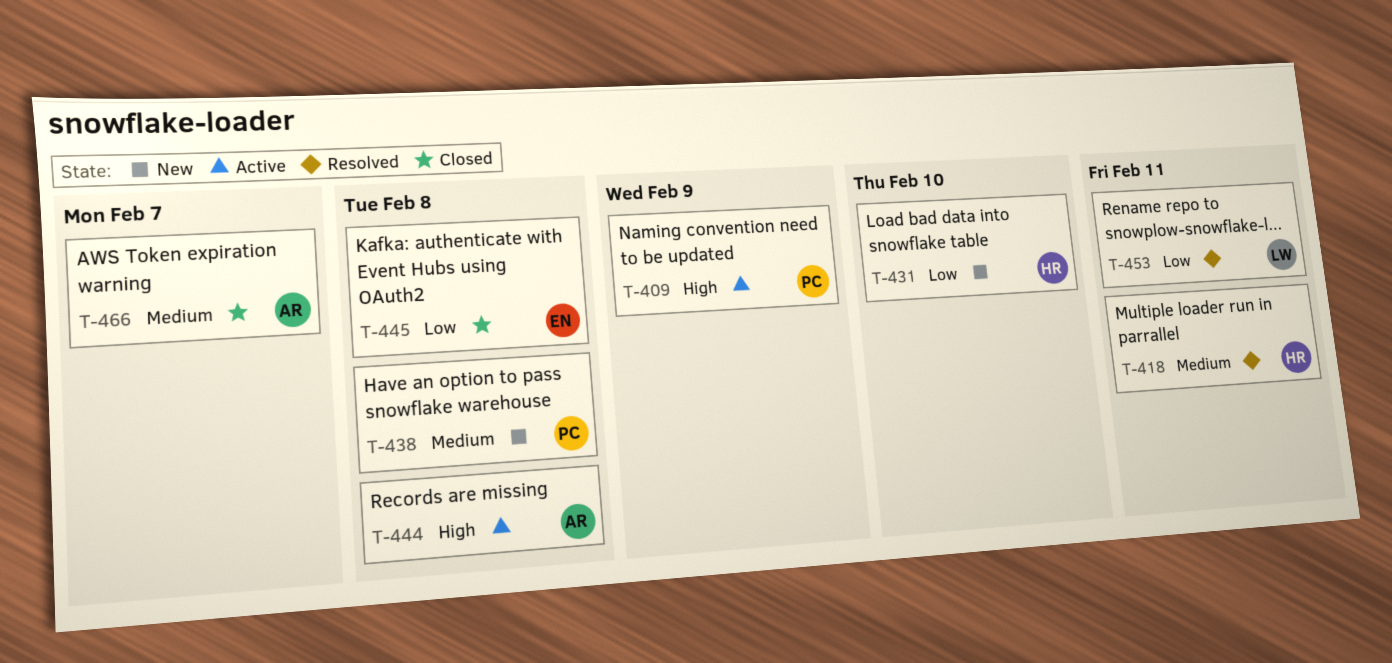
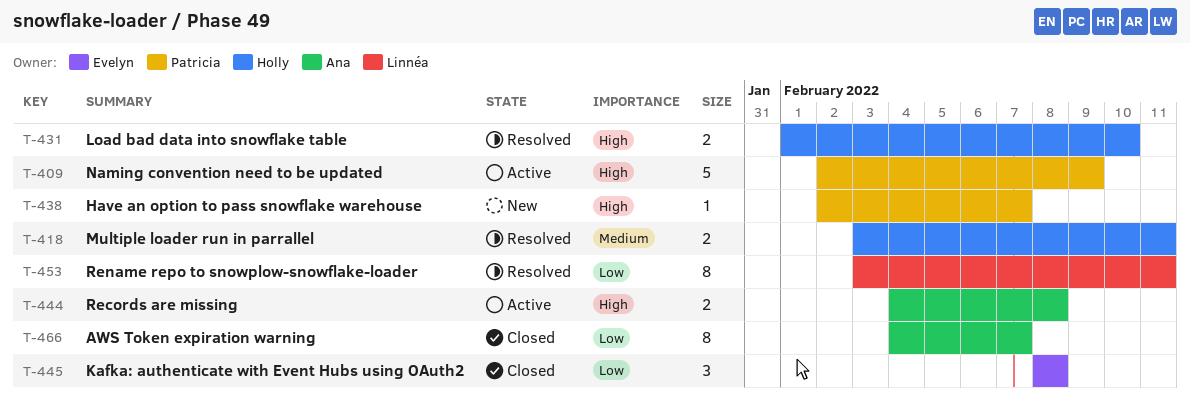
T-431, status: New -> Resolved
T-431, priority: Low -> High
T-438, priority: Medium -> High
T-438, due: Feb 8 -> Feb 7
T-466, priority: Medium -> Low

